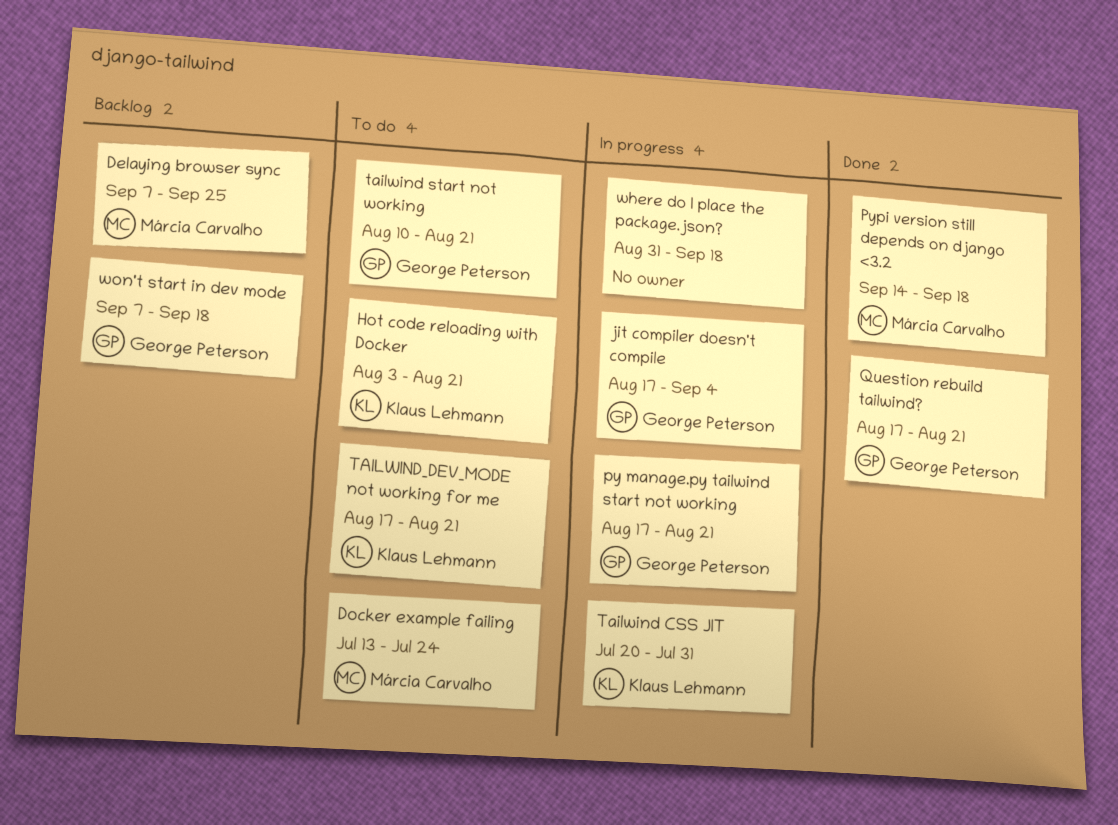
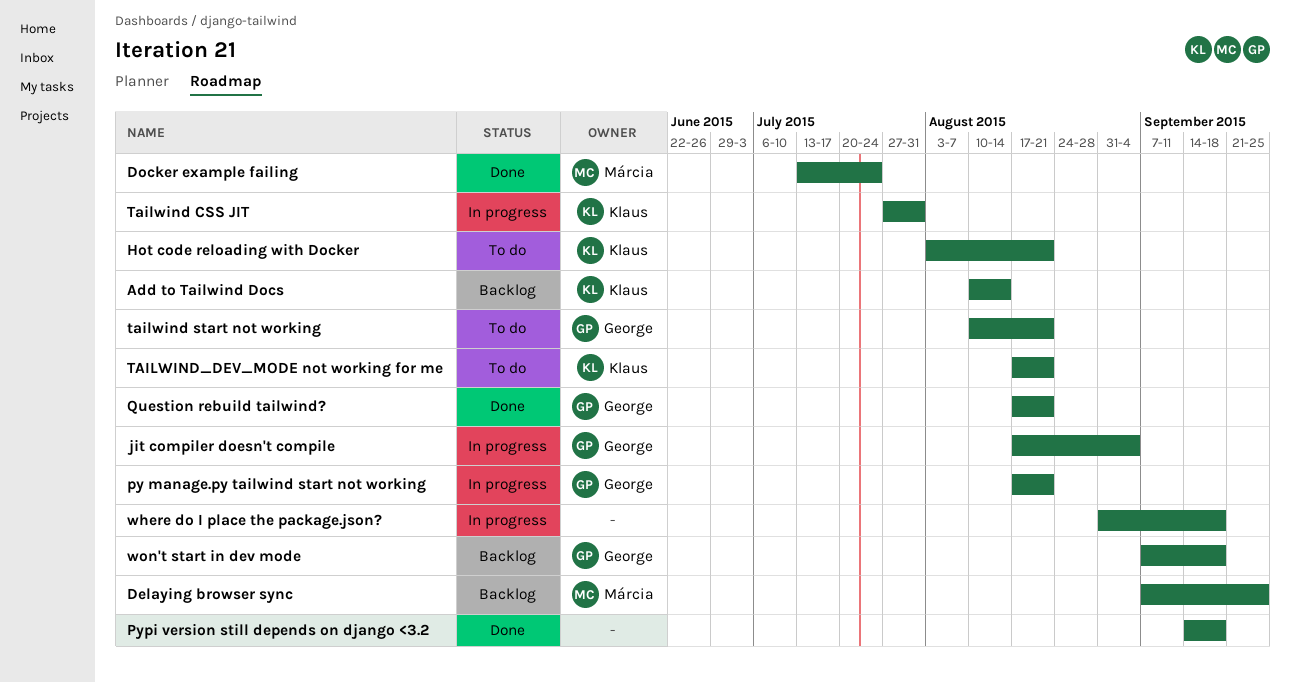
Add to Tailwind Docs: none -> present
Docker example failing, status: To do -> Done
Pypi version still depends on django <3.2, owner: Márcia Carvalho -> none
Tailwind CSS JIT, start: Jul 20 -> Jul 27

